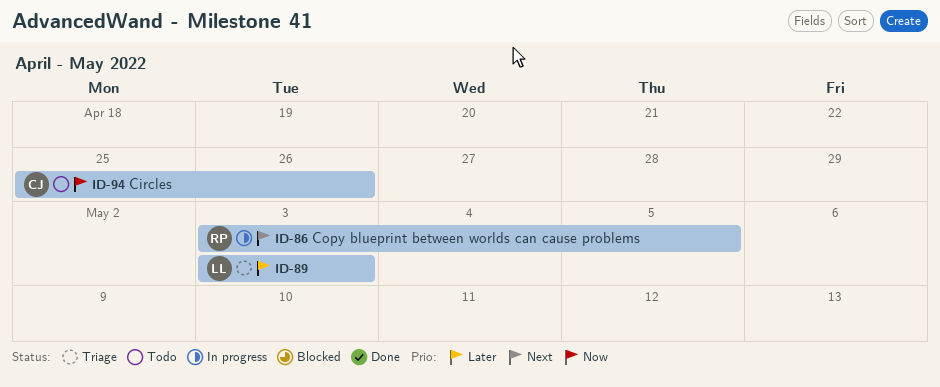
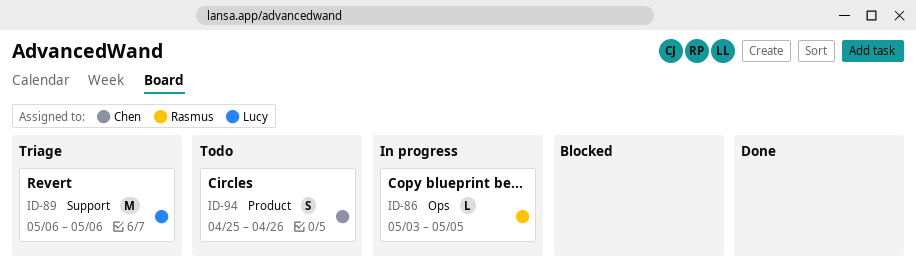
ID-89, start: May 3 -> May 6
ID-89, due: May 3 -> May 6

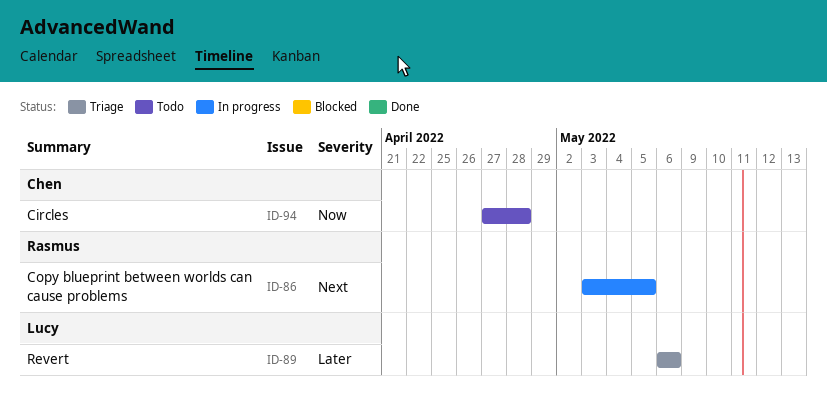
ID-94, start: Apr 25 -> Apr 27
ID-94, due: Apr 26 -> Apr 28

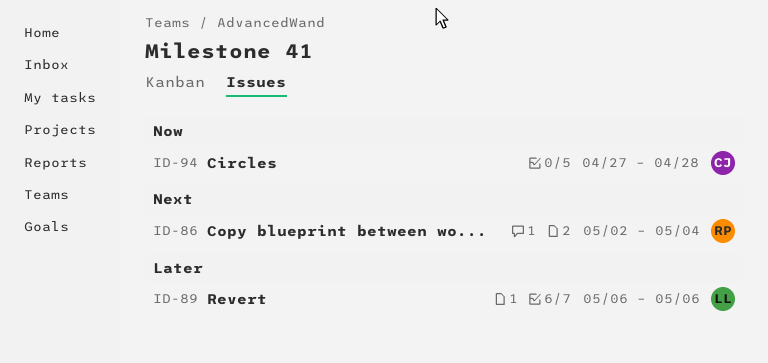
ID-86, start: May 3 -> May 2
ID-86, due: May 5 -> May 4

